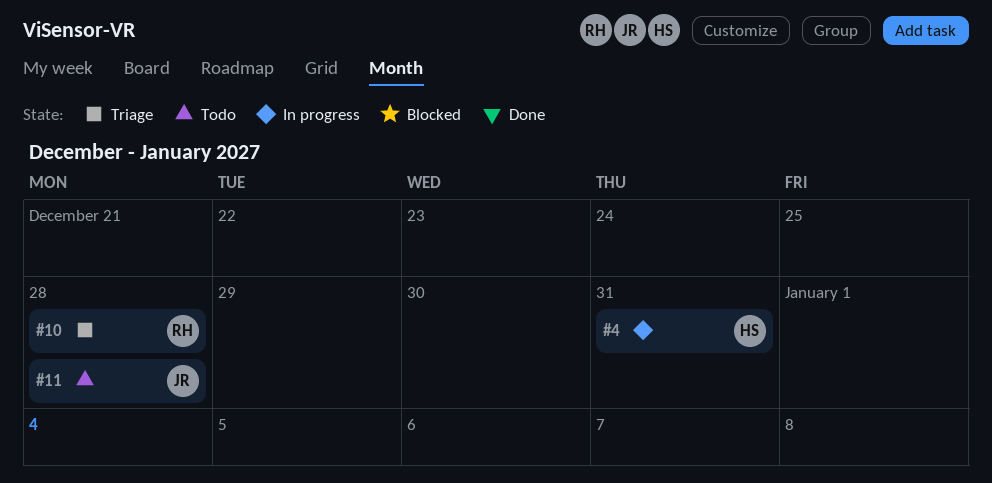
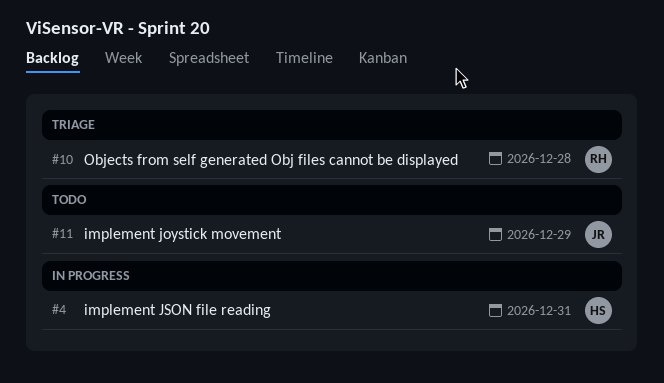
#11, due: Dec 28 -> Dec 29

